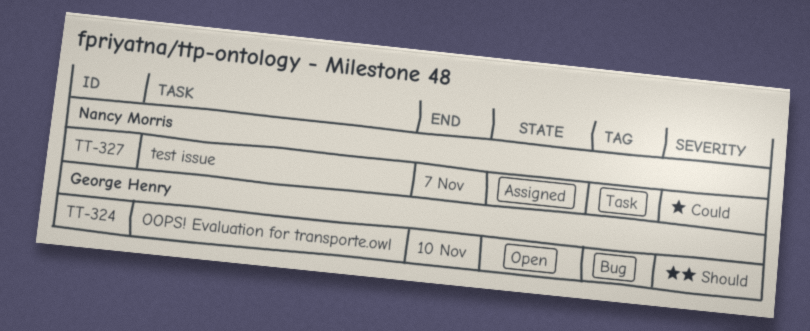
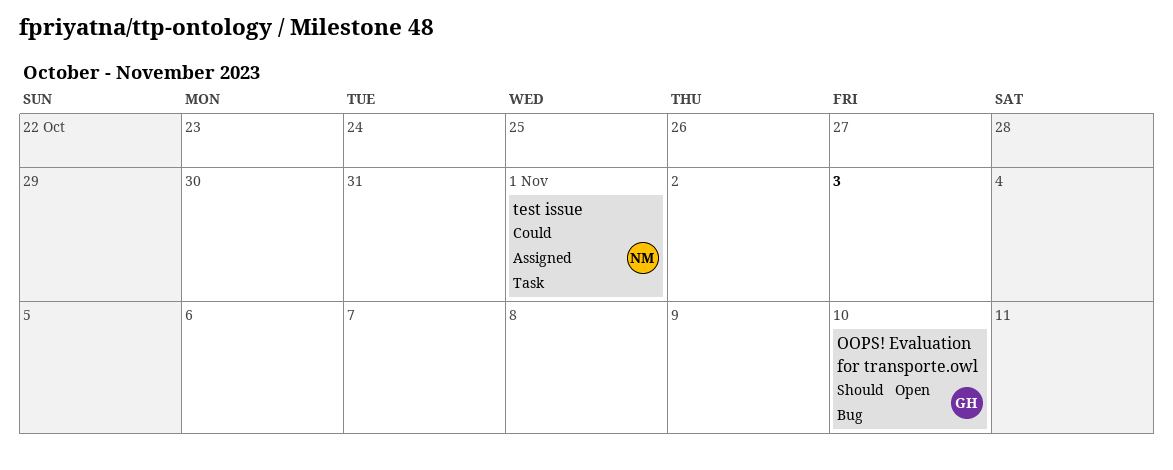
test issue, due: Nov 7 -> Nov 1

